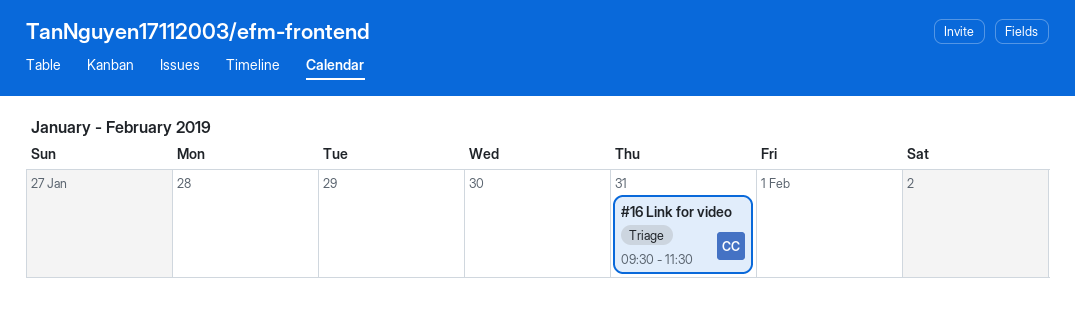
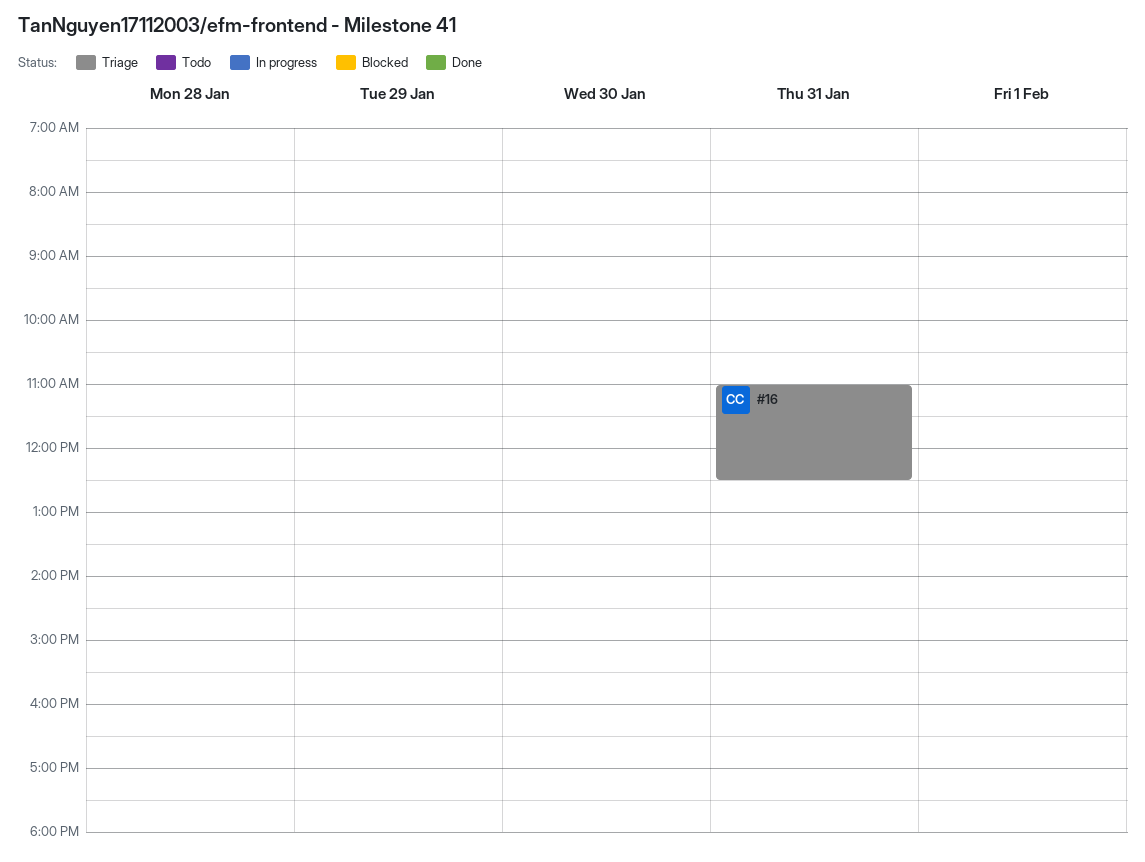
#16, begins: 09:30 -> 11:00
#16, ends: 11:30 -> 12:30

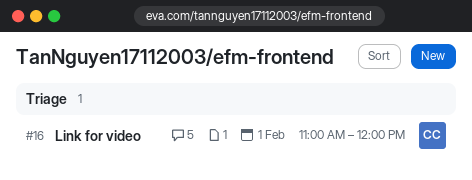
#16, day: Jan 31 -> Feb 1
#16, ends: 12:30 -> 12:00

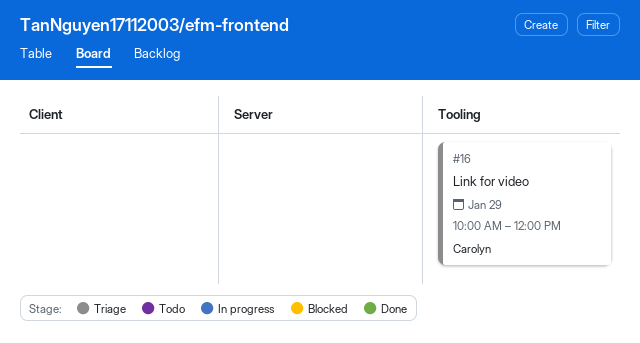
#16, day: Feb 1 -> Jan 29
#16, begins: 11:00 -> 10:00

